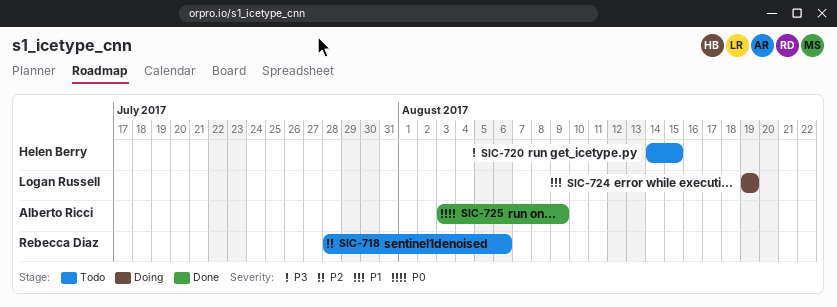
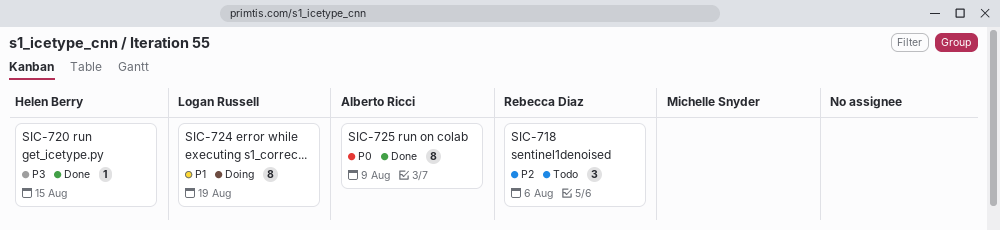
SIC-720, status: Todo -> Done

